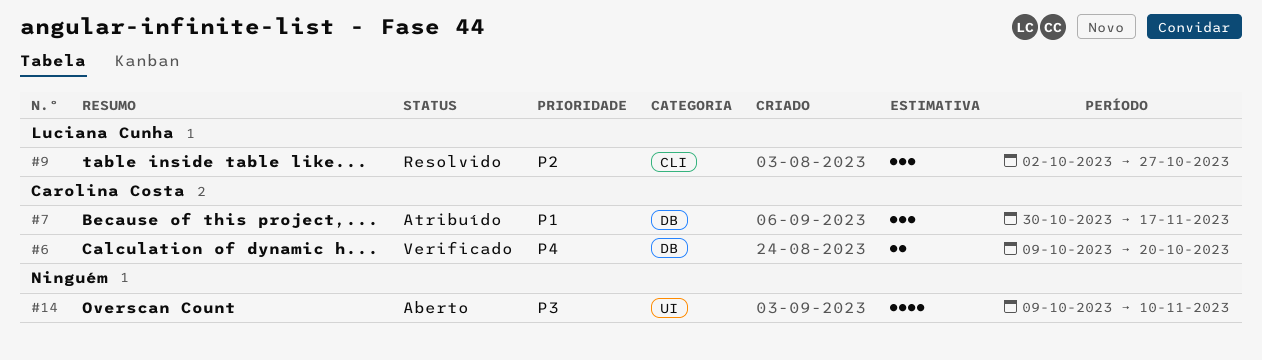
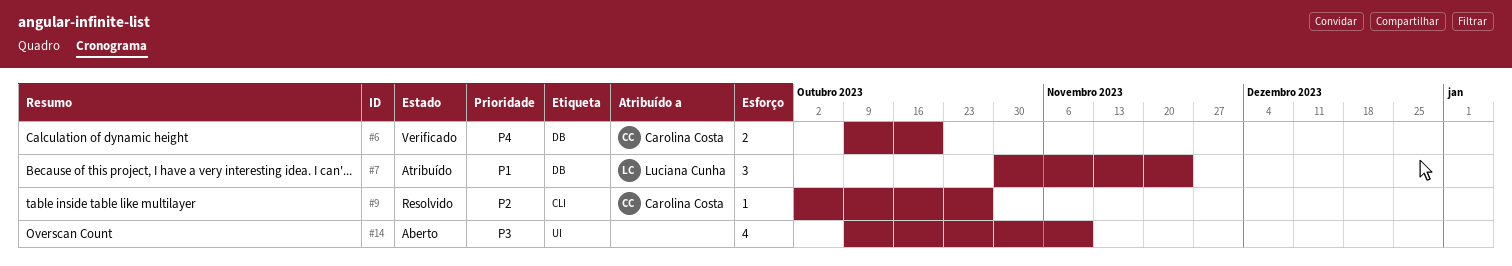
#7, owner: Carolina Costa -> Luciana Cunha
#7, due: Nov 17 -> Nov 24
#9, owner: Luciana Cunha -> Carolina Costa
#9, estimate: 3 -> 1

